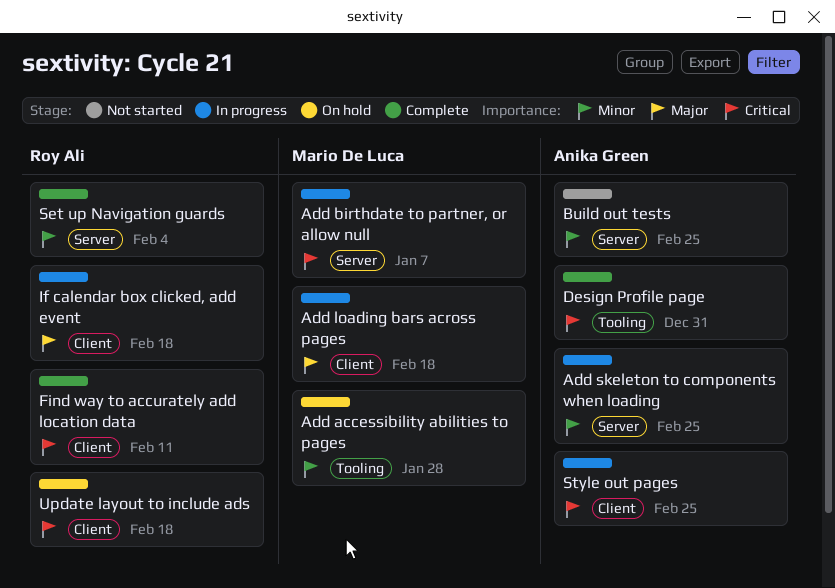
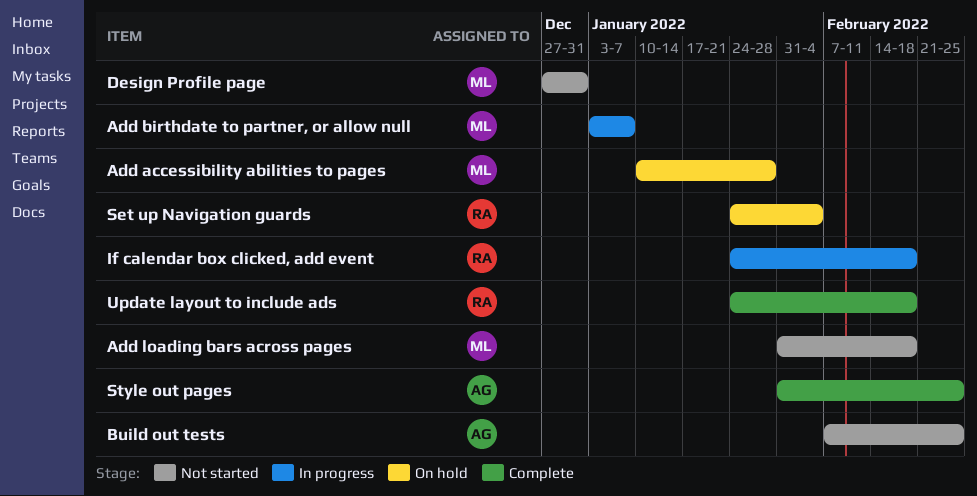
Add loading bars across pages, status: In progress -> Not started
Add skeleton to components when loading: present -> none
Design Profile page, status: Complete -> Not started
Design Profile page, owner: Anika Green -> Mario De Luca
Find way to accurately add location data: present -> none
Set up Navigation guards, status: Complete -> On hold
Style out pages, status: In progress -> Complete
Update layout to include ads, status: On hold -> Complete

